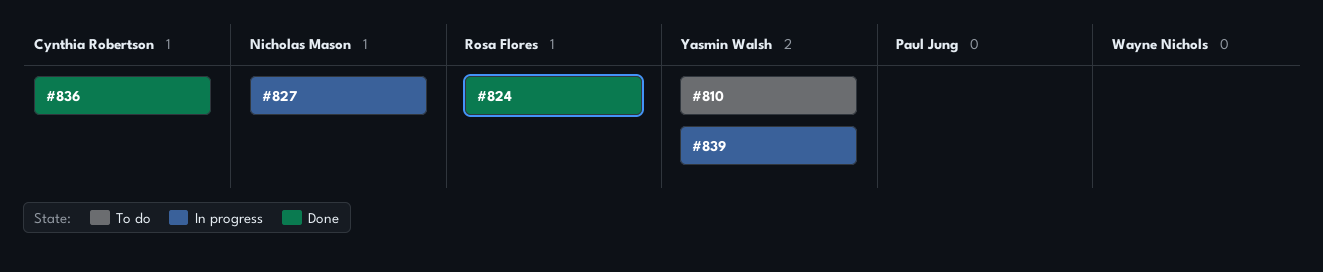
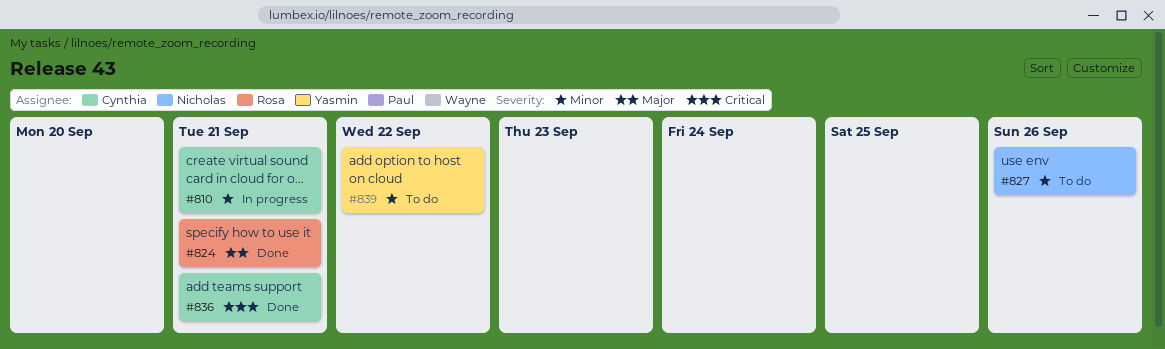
#810, status: To do -> In progress
#810, owner: Yasmin Walsh -> Cynthia Robertson
#827, status: In progress -> To do
#839, status: In progress -> To do

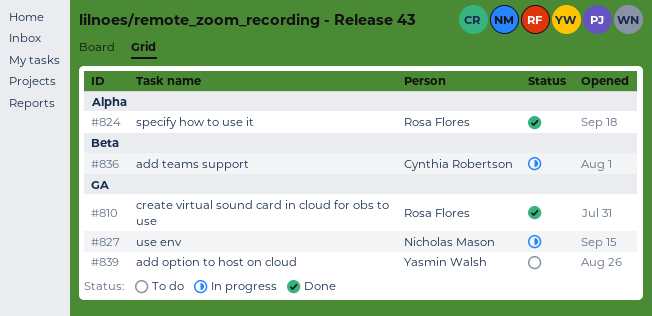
#810, status: In progress -> Done
#810, owner: Cynthia Robertson -> Rosa Flores
#827, status: To do -> In progress
#836, status: Done -> In progress

